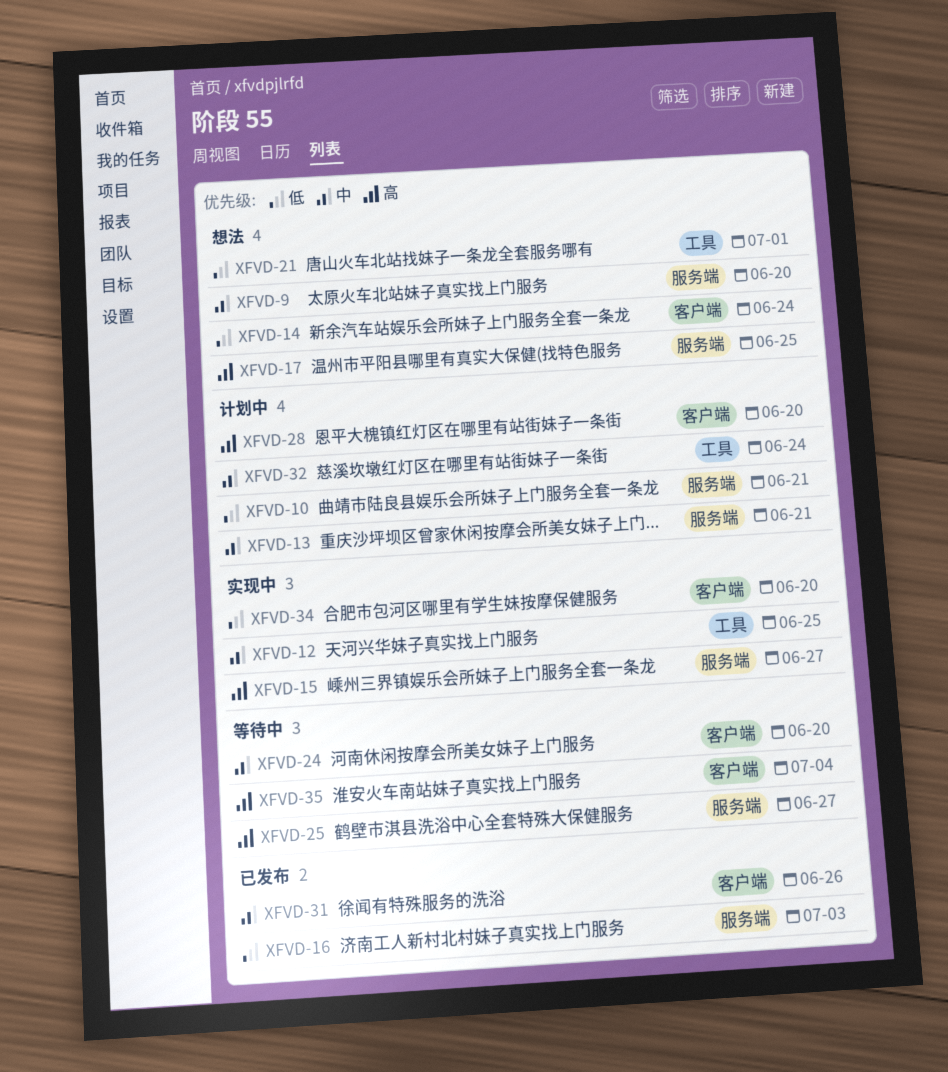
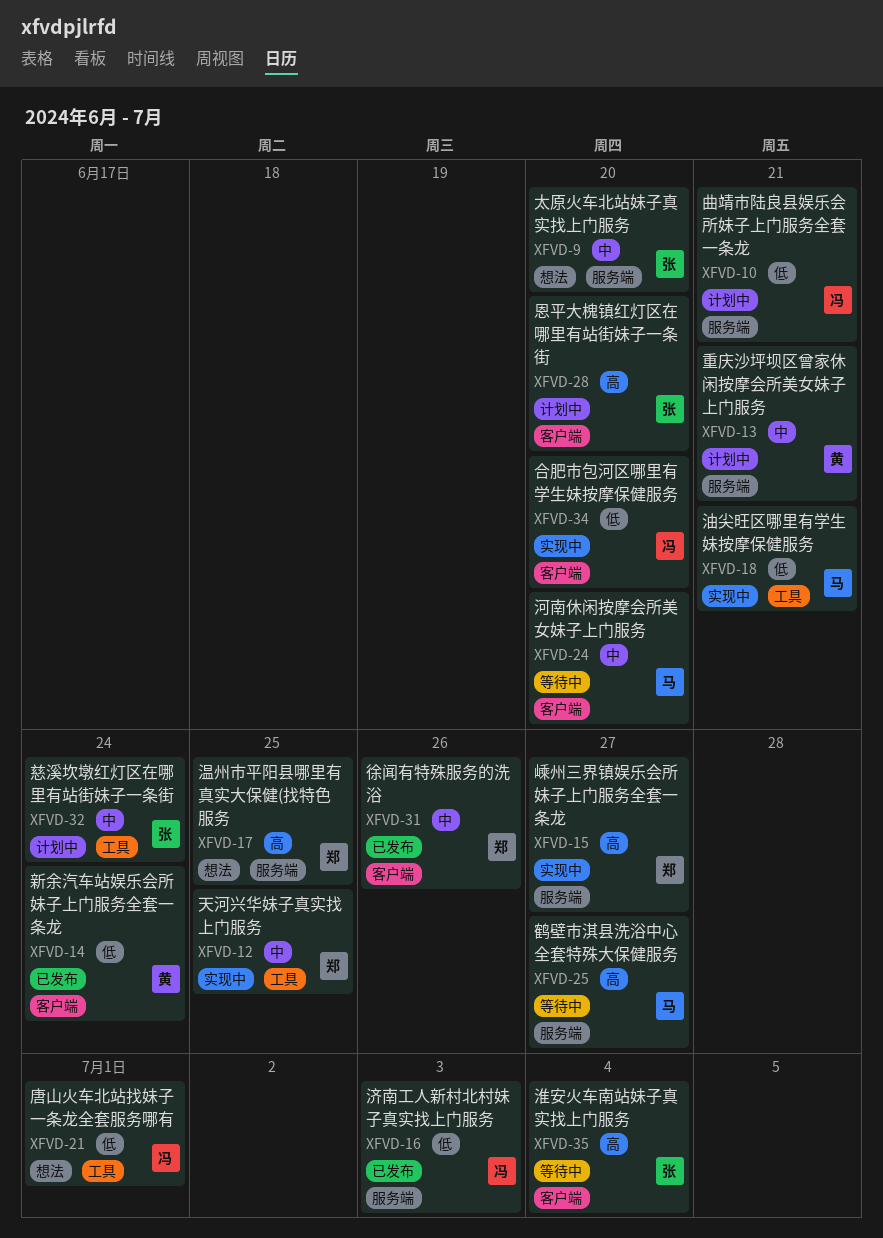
XFVD-14, status: 想法 -> 已发布
XFVD-18: none -> present

